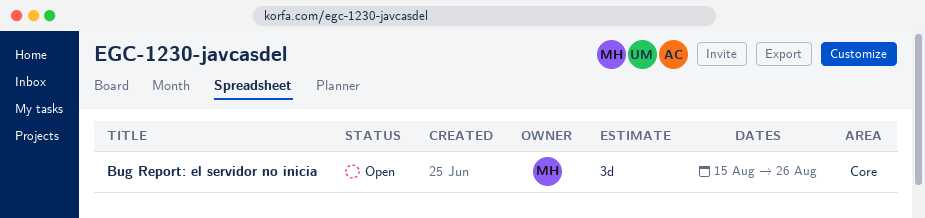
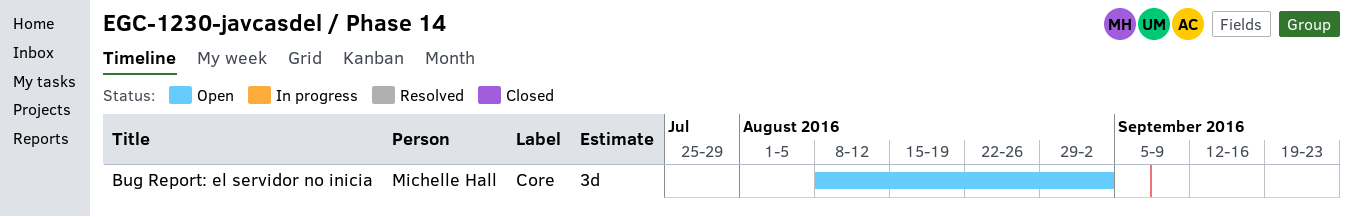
Bug Report: el servidor no inicia, start: Aug 15 -> Aug 8
Bug Report: el servidor no inicia, due: Aug 26 -> Sep 2

